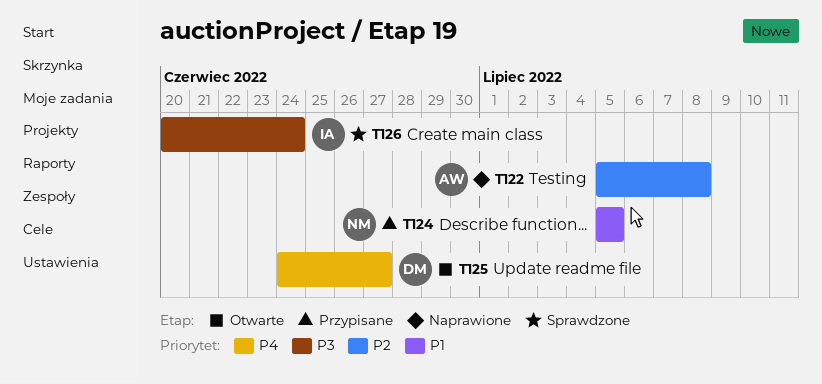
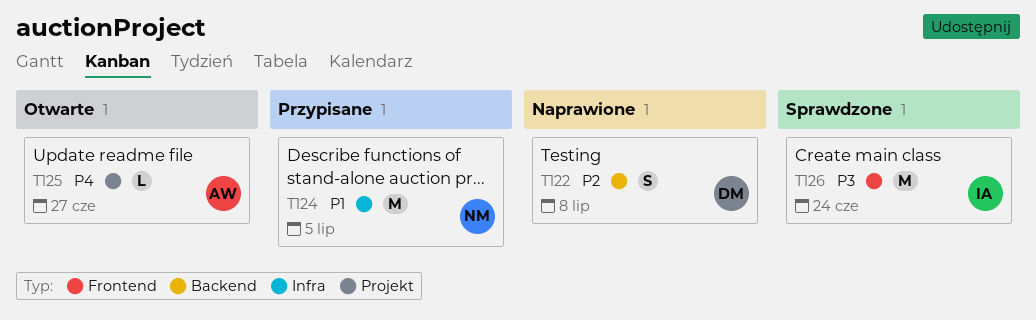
T122, owner: AW -> DM
T125, owner: DM -> AW

